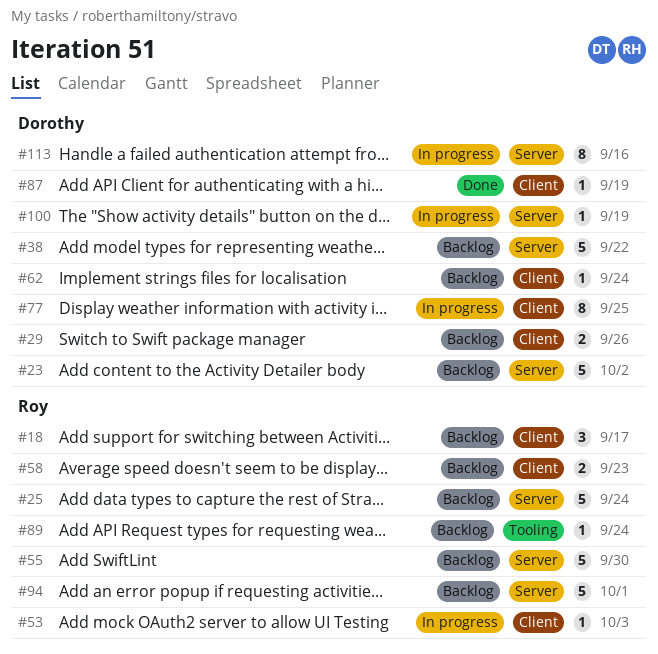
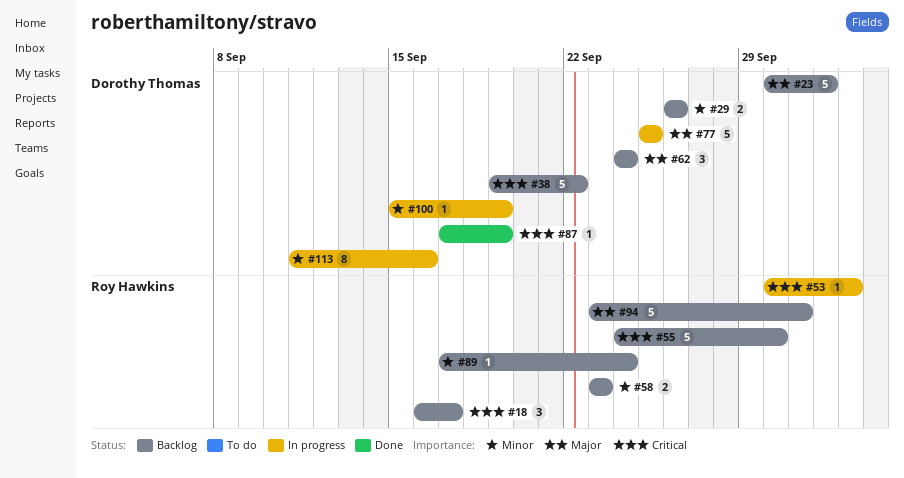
#25: present -> none
#62, estimate: 1 -> 3
#77, estimate: 8 -> 5

